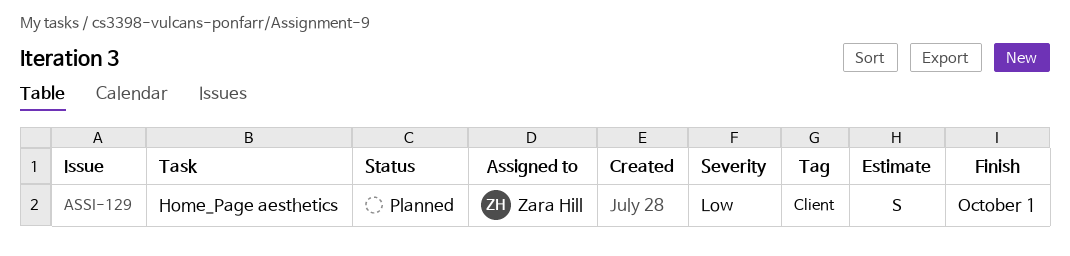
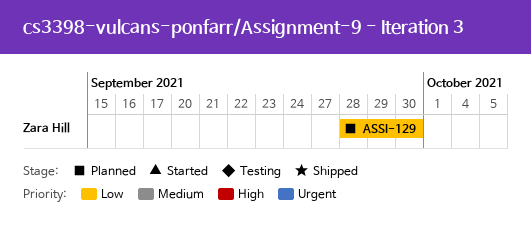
ASSI-129, due: Oct 1 -> Sep 30

